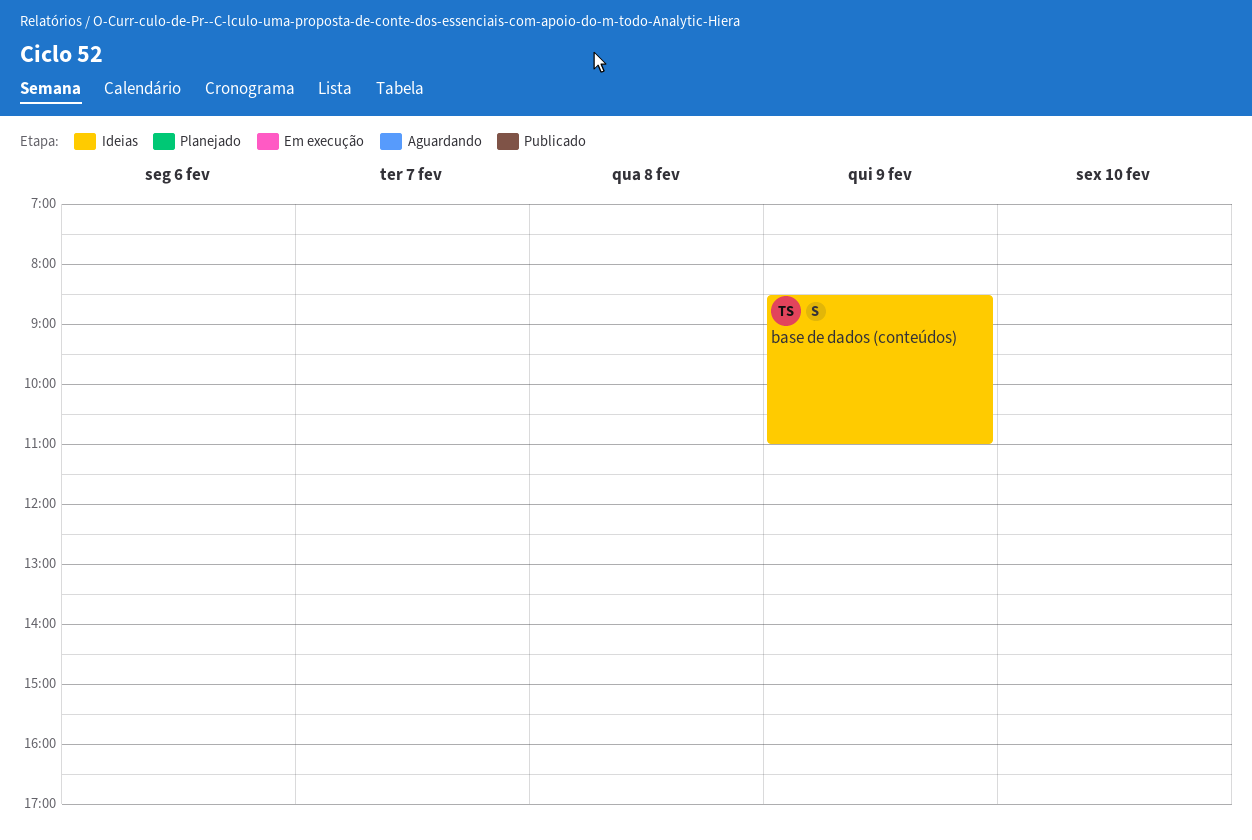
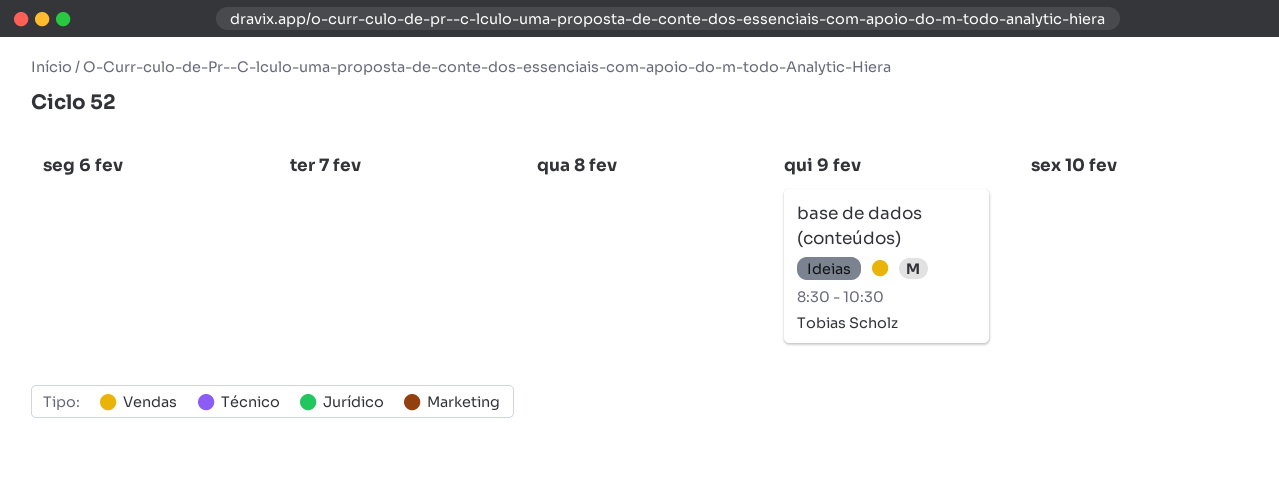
base de dados (conteúdos), estimate: S -> M
base de dados (conteúdos), ends: 11:00 -> 10:30

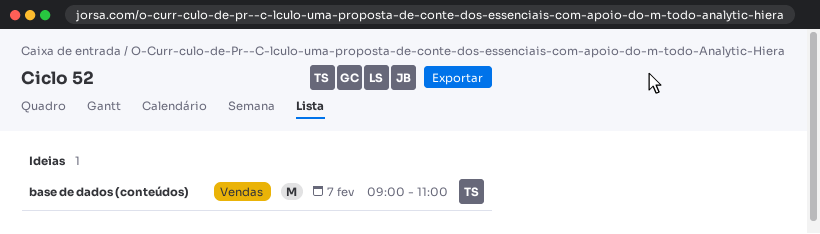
base de dados (conteúdos), day: Feb 9 -> Feb 7
base de dados (conteúdos), begins: 08:30 -> 09:00
base de dados (conteúdos), ends: 10:30 -> 11:00

